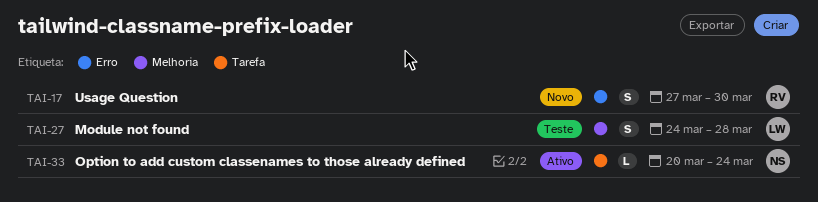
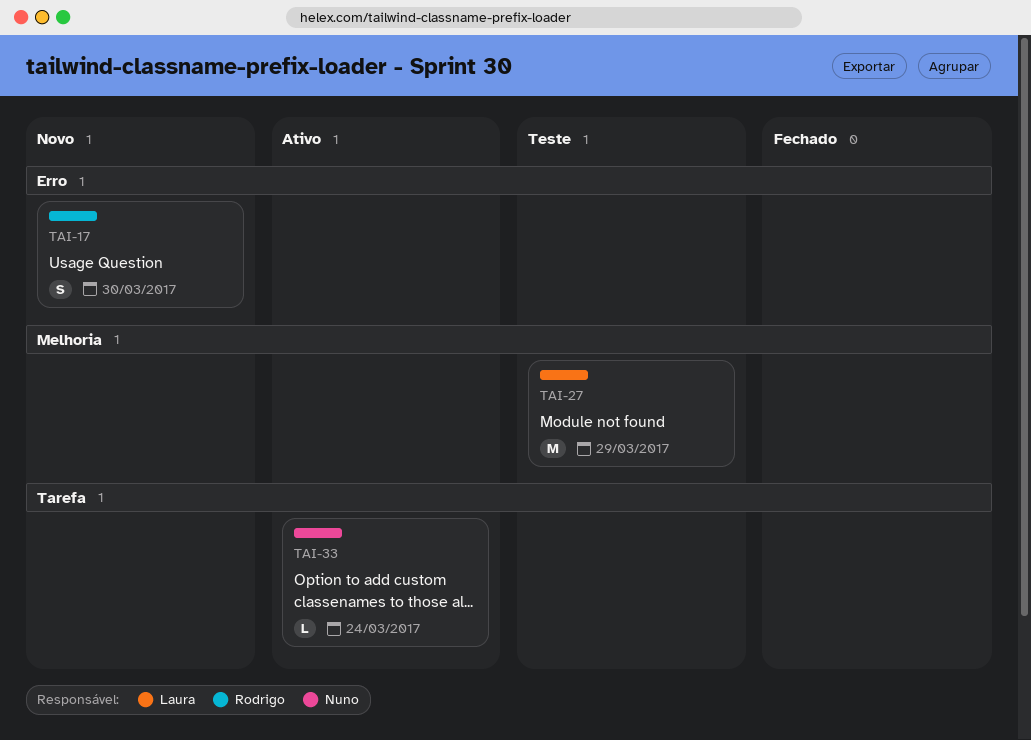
TAI-27, estimate: S -> M
TAI-27, due: Mar 28 -> Mar 29

